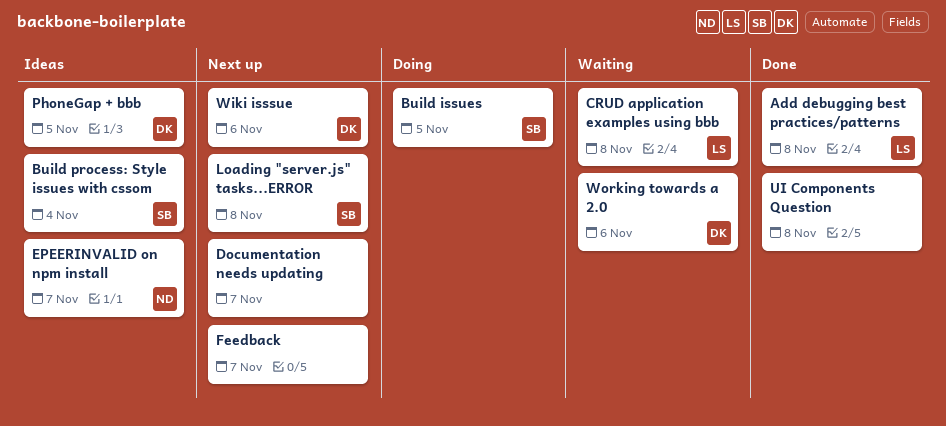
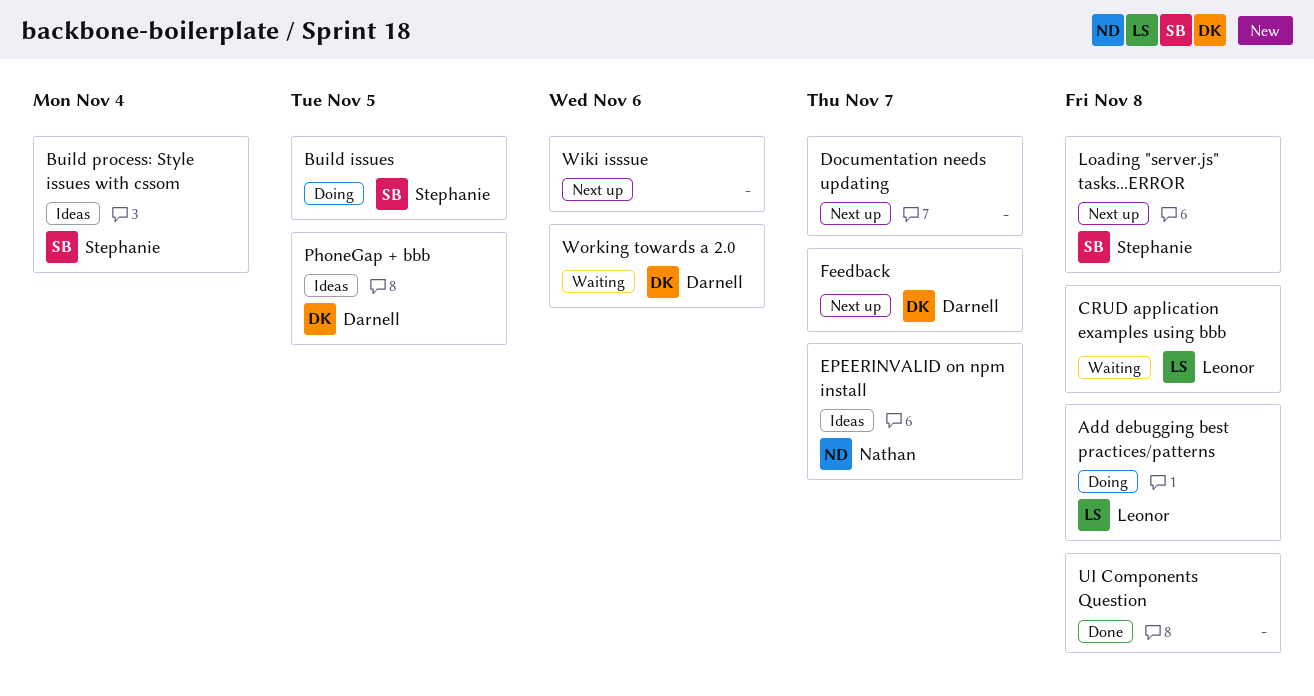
Add debugging best practices/patterns, status: Done -> Doing
Feedback, owner: none -> Darnell
Wiki isssue, owner: Darnell -> none

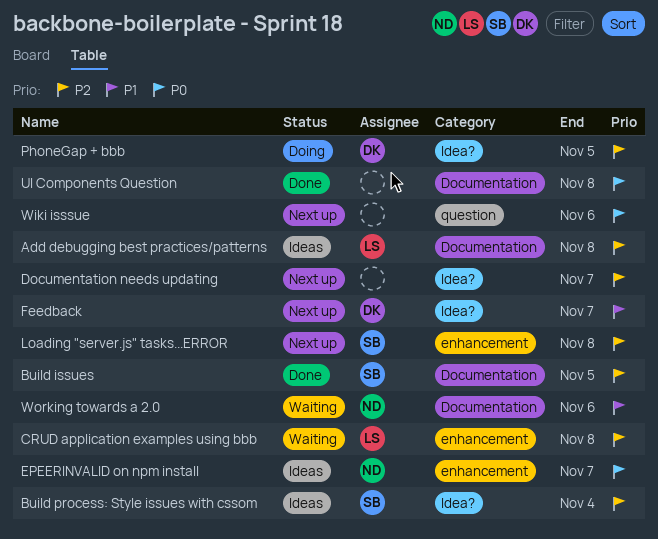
Add debugging best practices/patterns, status: Doing -> Ideas
Build issues, status: Doing -> Done
PhoneGap + bbb, status: Ideas -> Doing
Working towards a 2.0, owner: Darnell -> Nathan

